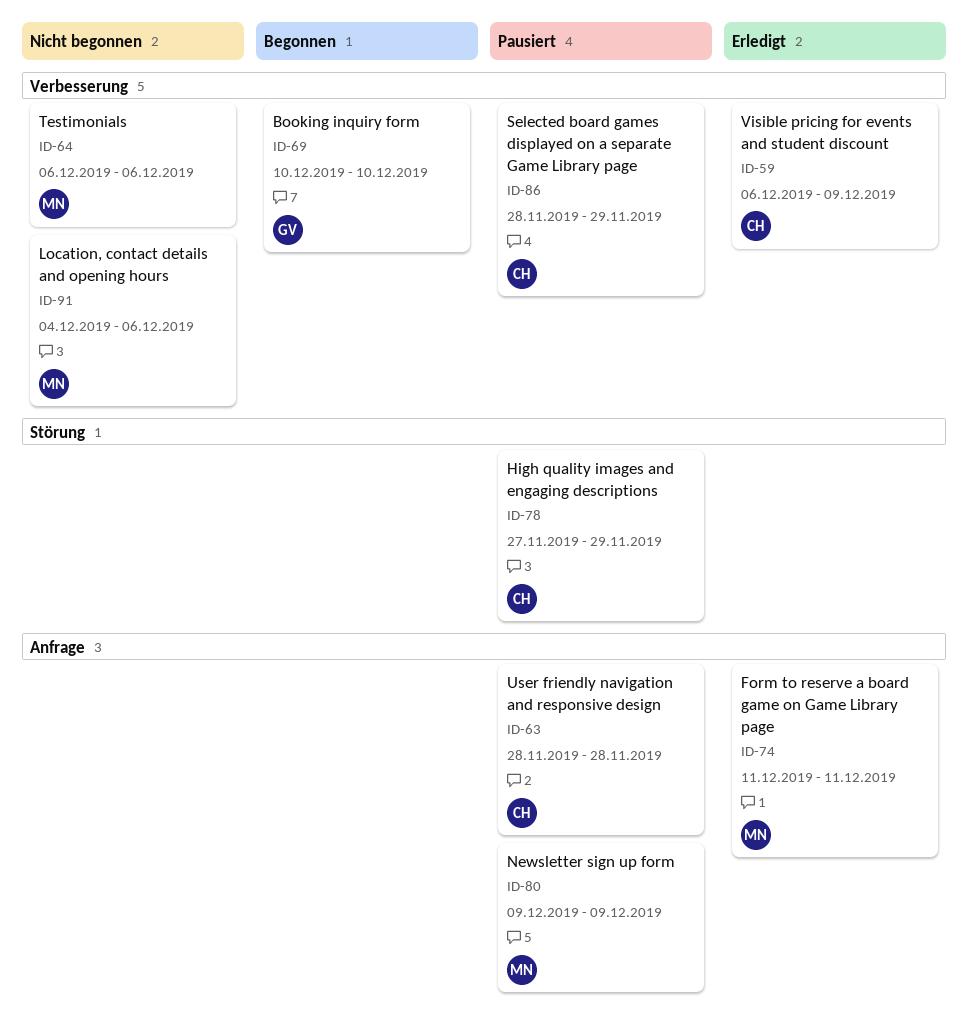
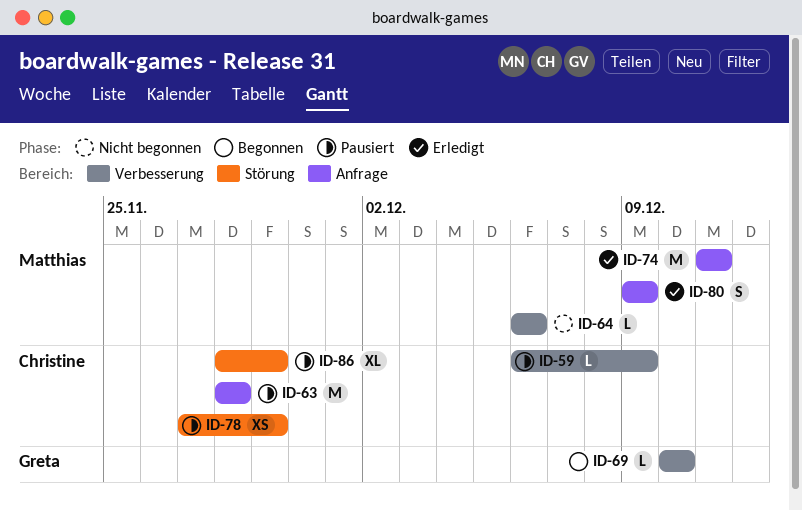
ID-59, status: Erledigt -> Pausiert
ID-80, status: Pausiert -> Erledigt
ID-86, label: Verbesserung -> Störung
ID-91: present -> none

